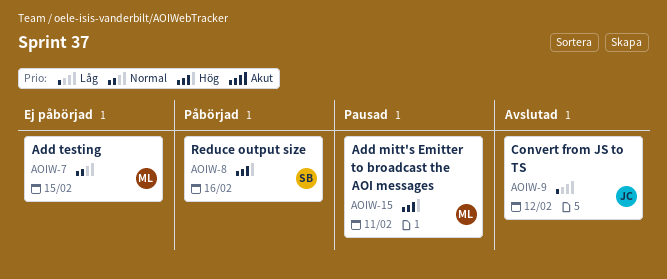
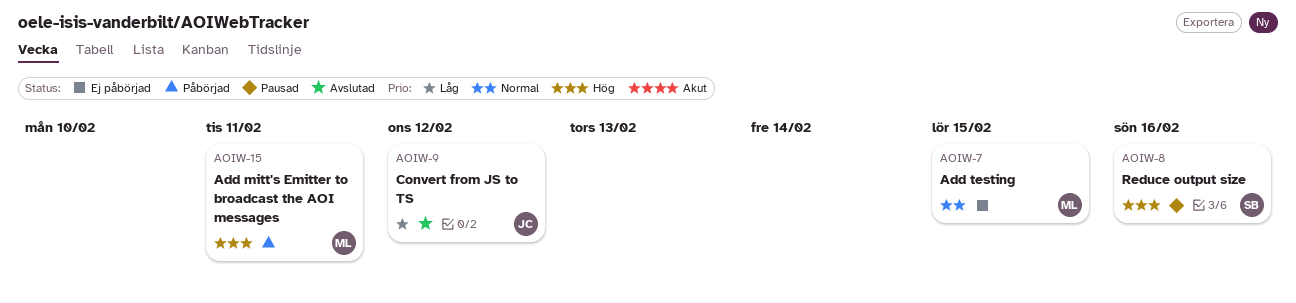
AOIW-8, status: Påbörjad -> Pausad
AOIW-15, status: Pausad -> Påbörjad

